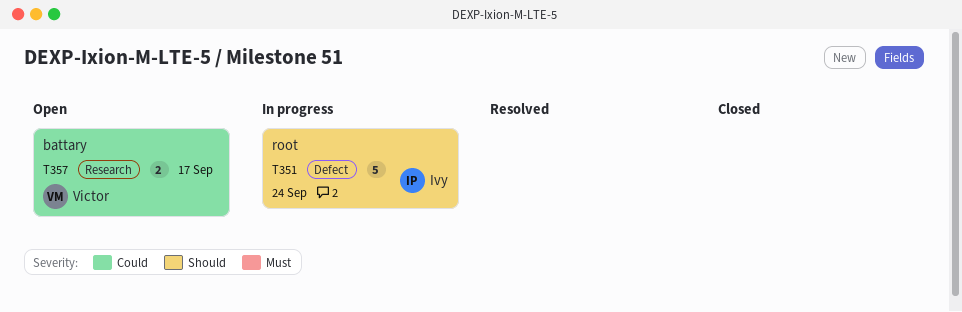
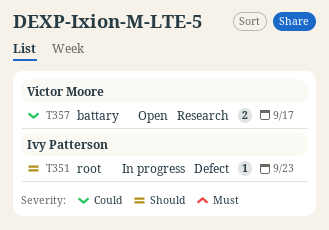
T351, estimate: 5 -> 1
T351, due: Sep 24 -> Sep 23

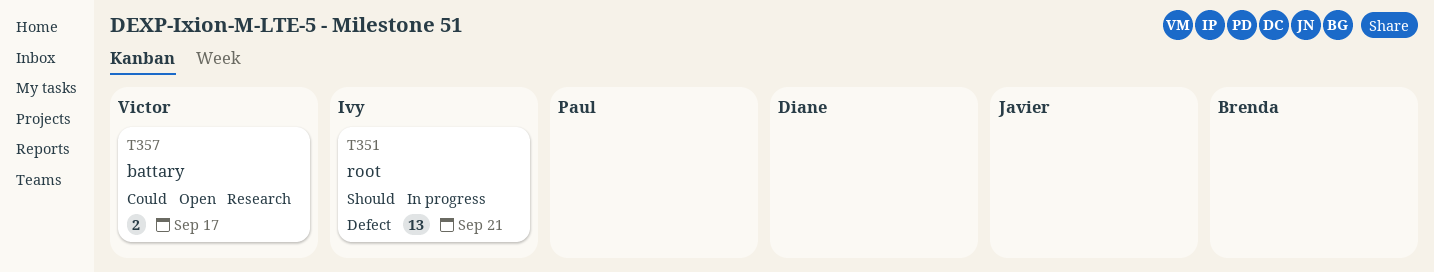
T351, estimate: 1 -> 13
T351, due: Sep 23 -> Sep 21

